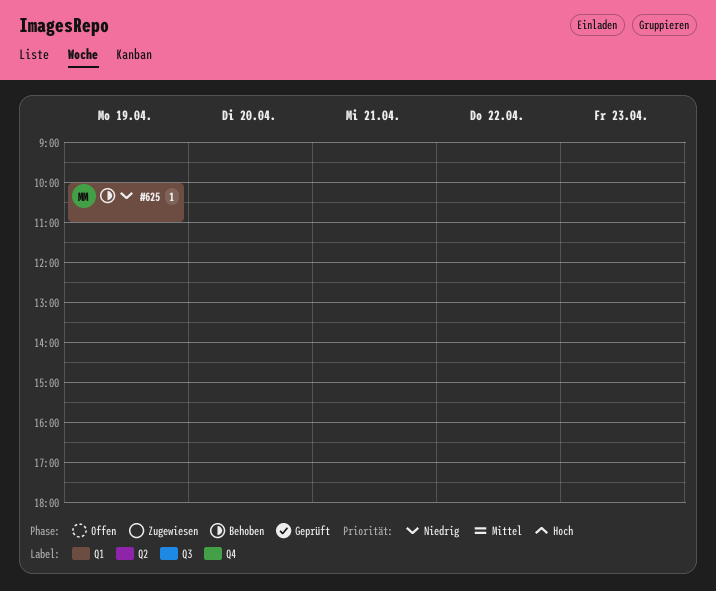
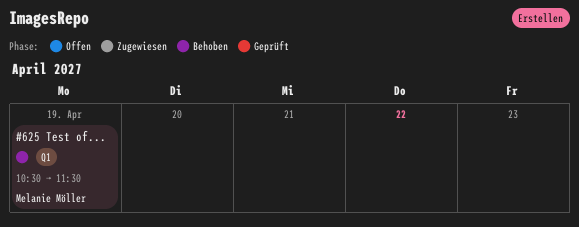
#625, begins: 10:00 -> 10:30
#625, ends: 11:00 -> 11:30

